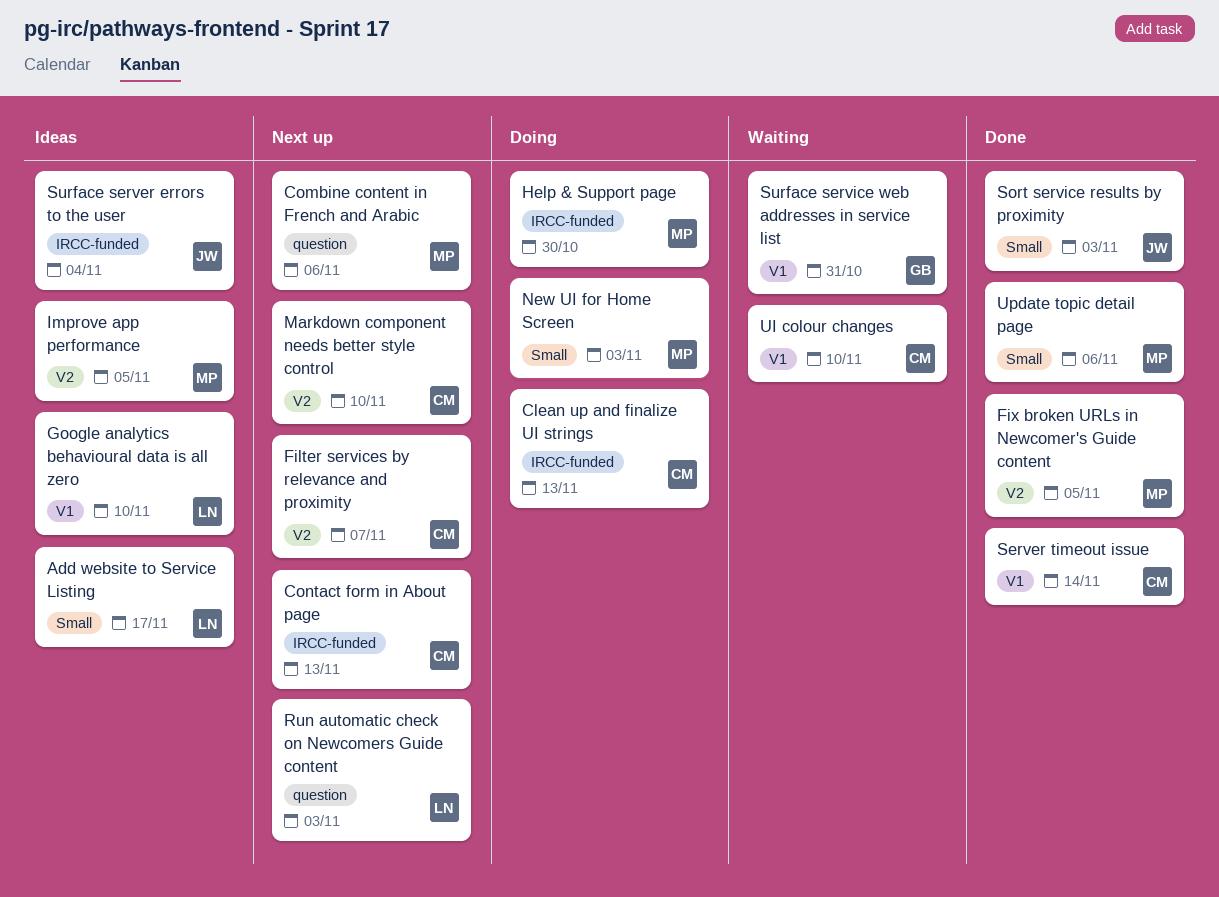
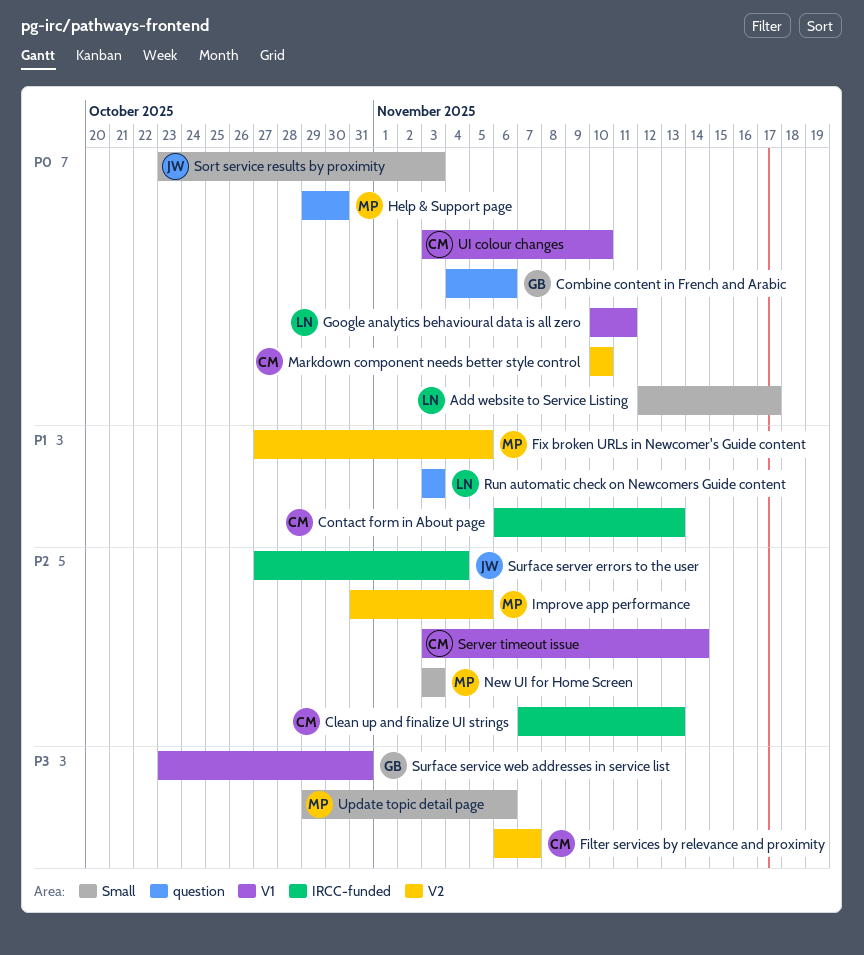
Combine content in French and Arabic, owner: MP -> GB
Google analytics behavioural data is all zero, due: Nov 10 -> Nov 11
Help & Support page, label: IRCC-funded -> question

